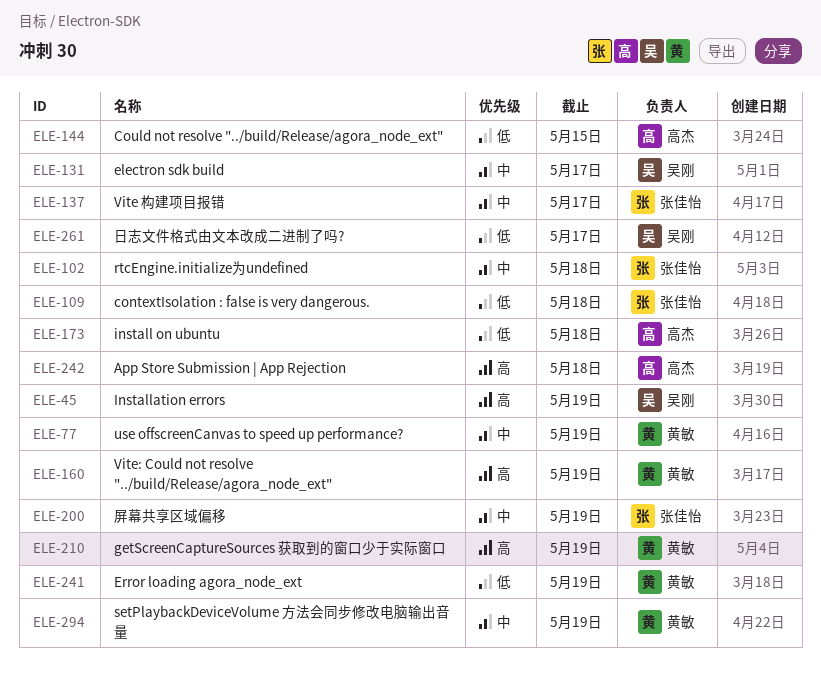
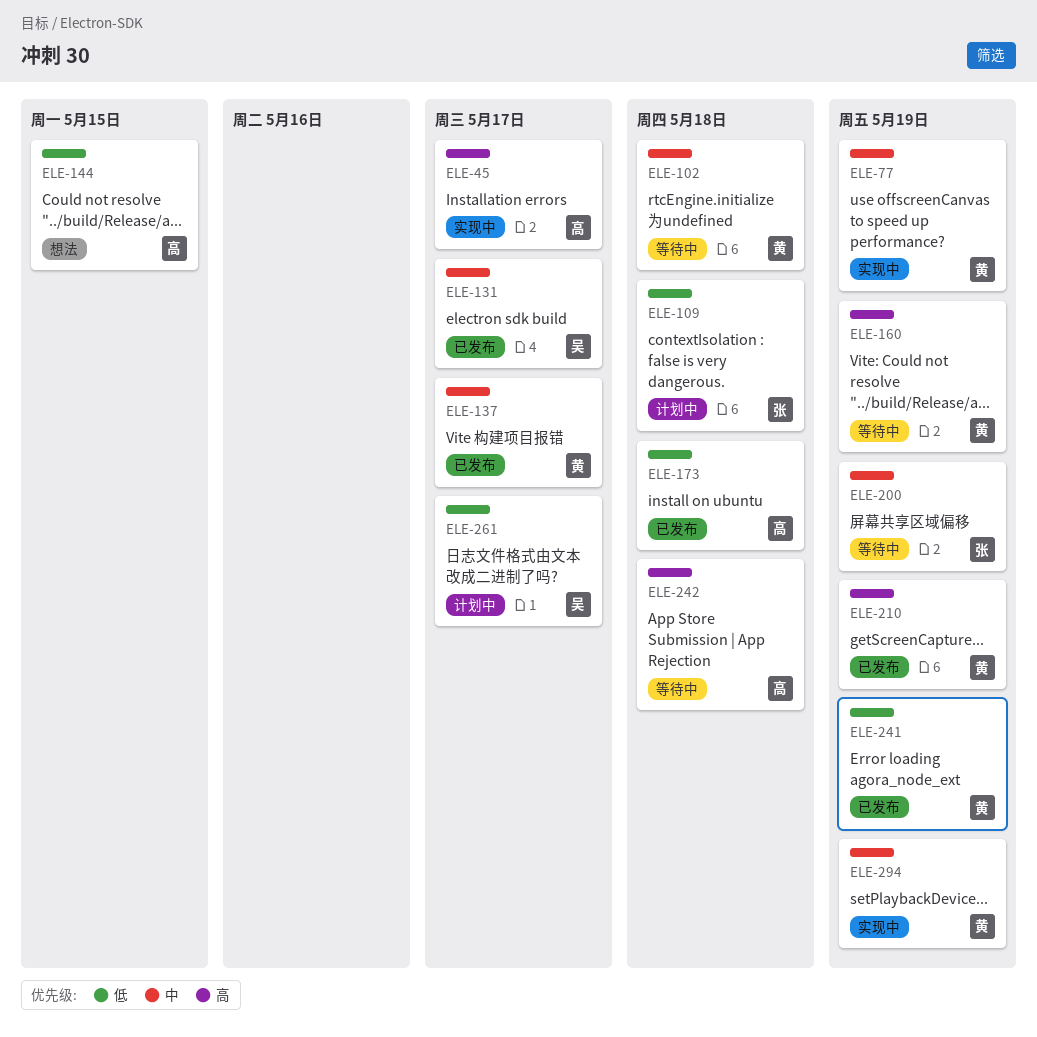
ELE-45, owner: 吴刚 -> 高杰
ELE-45, due: May 19 -> May 17
ELE-102, owner: 张佳怡 -> 黄敏
ELE-137, owner: 张佳怡 -> 黄敏

